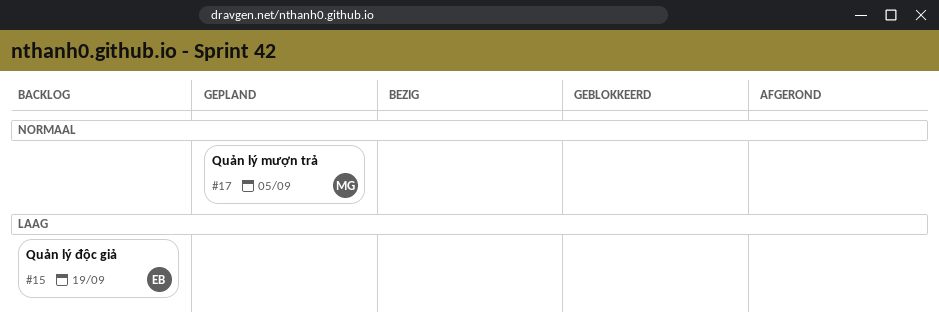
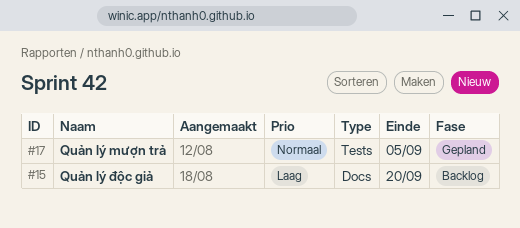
#15, due: Sep 19 -> Sep 20

